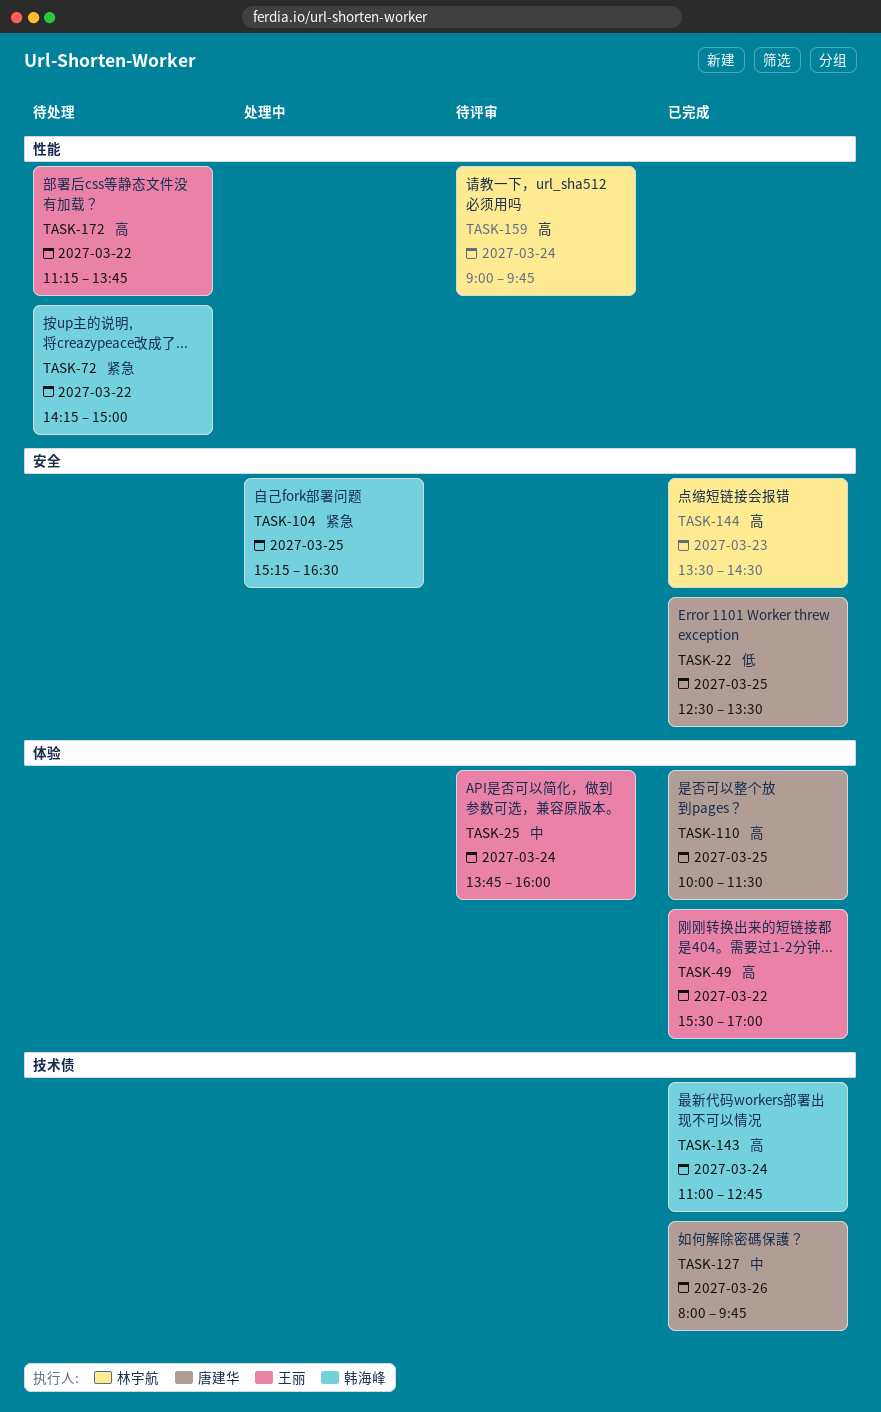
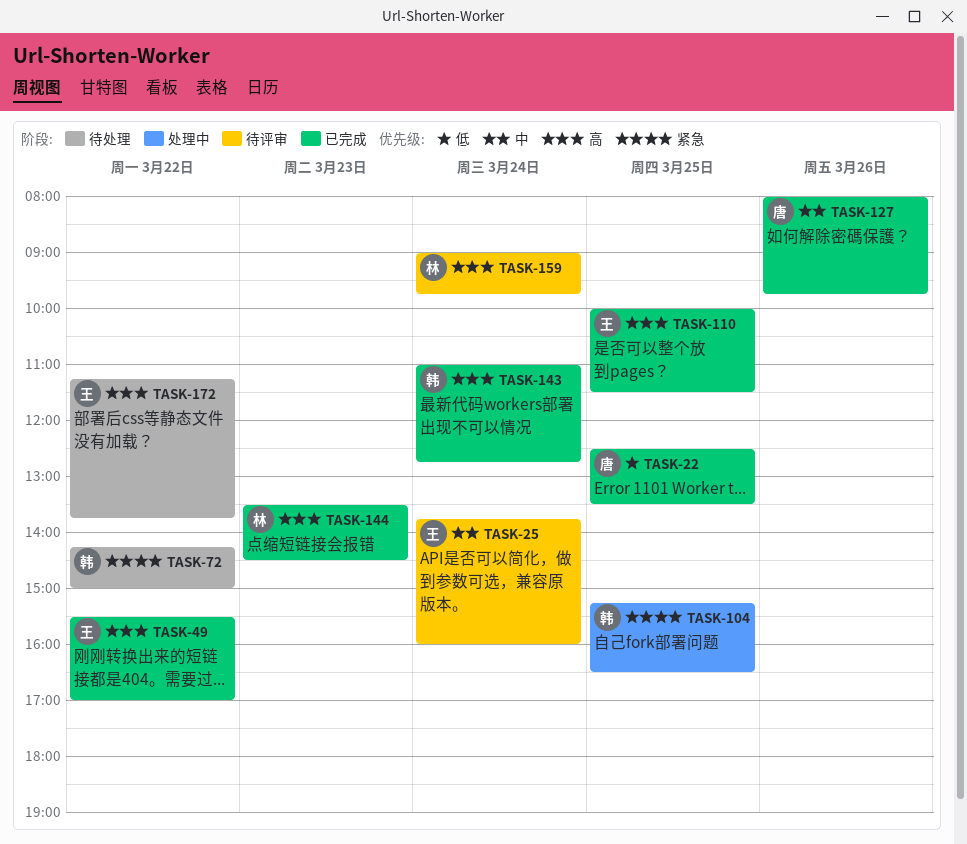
TASK-110, owner: 唐建华 -> 王丽

